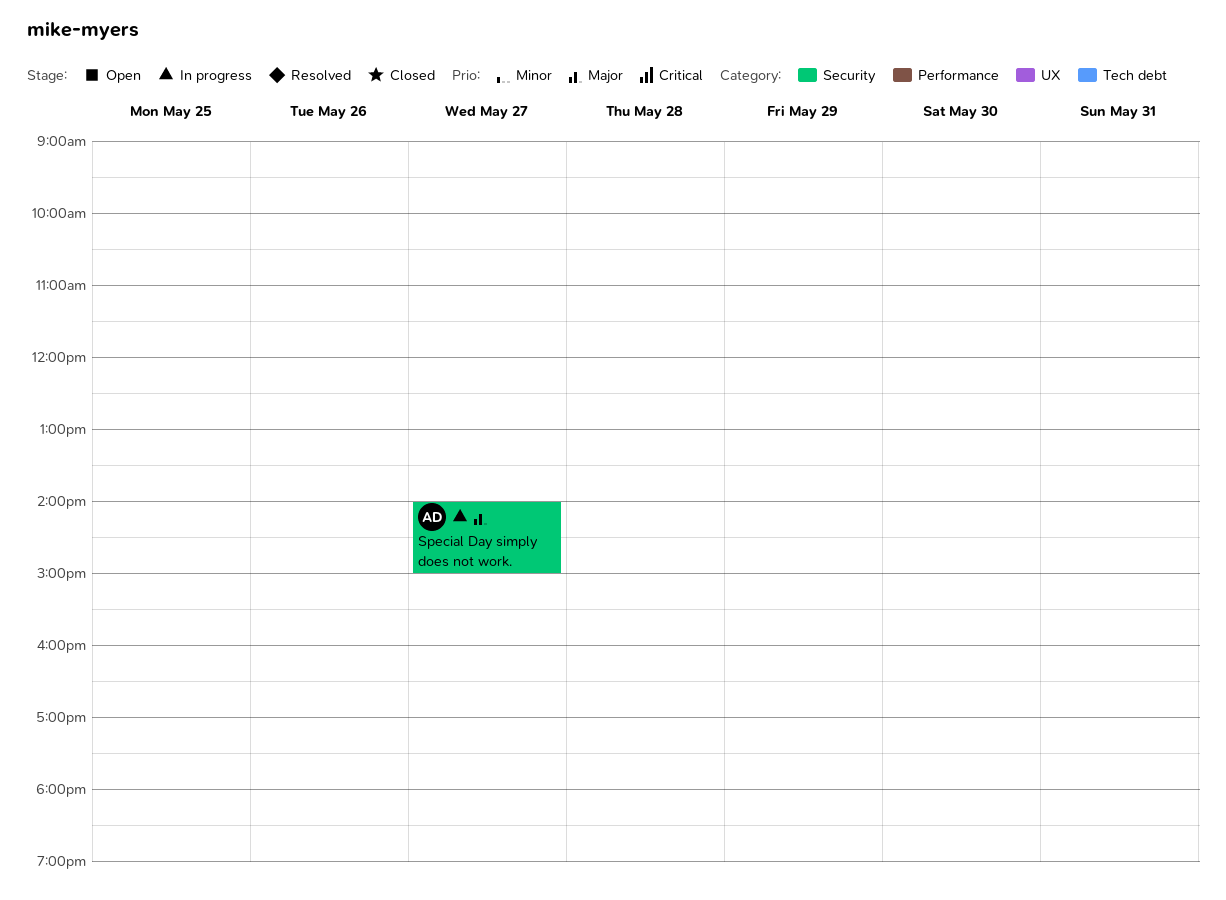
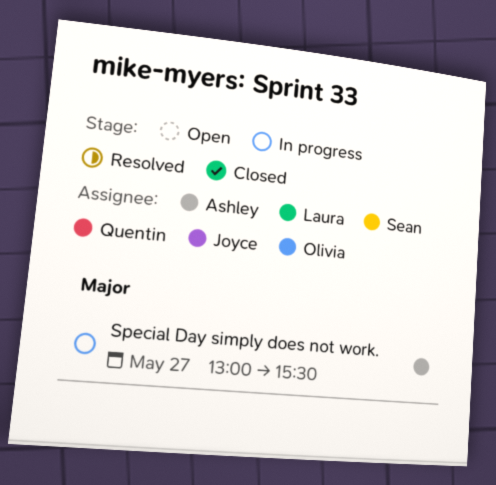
Special Day simply does not work., begins: 14:00 -> 13:00
Special Day simply does not work., ends: 15:00 -> 15:30

